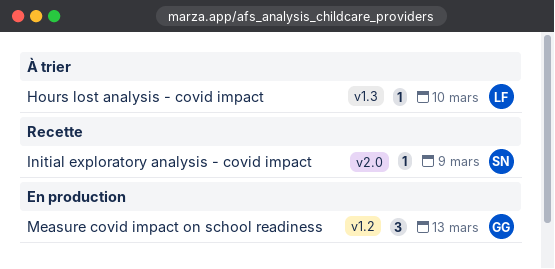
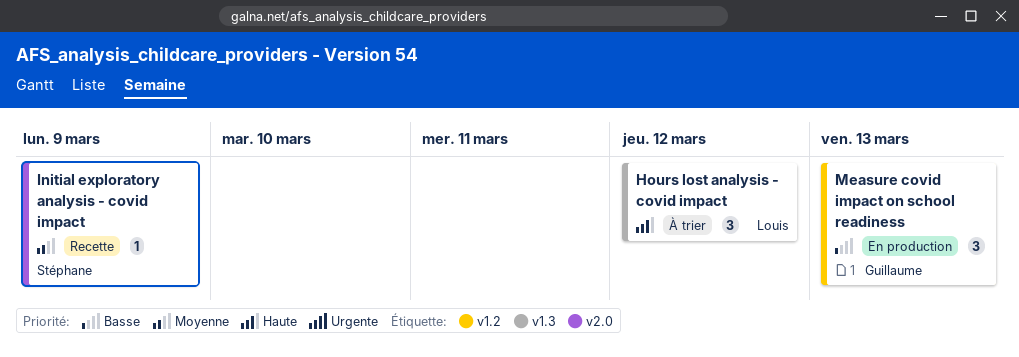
Hours lost analysis - covid impact, estimate: 1 -> 3
Hours lost analysis - covid impact, due: Mar 10 -> Mar 12

